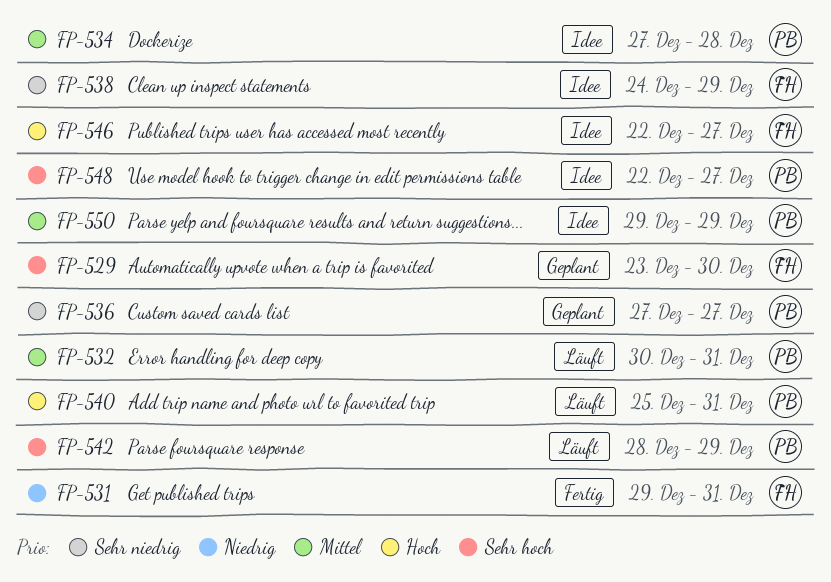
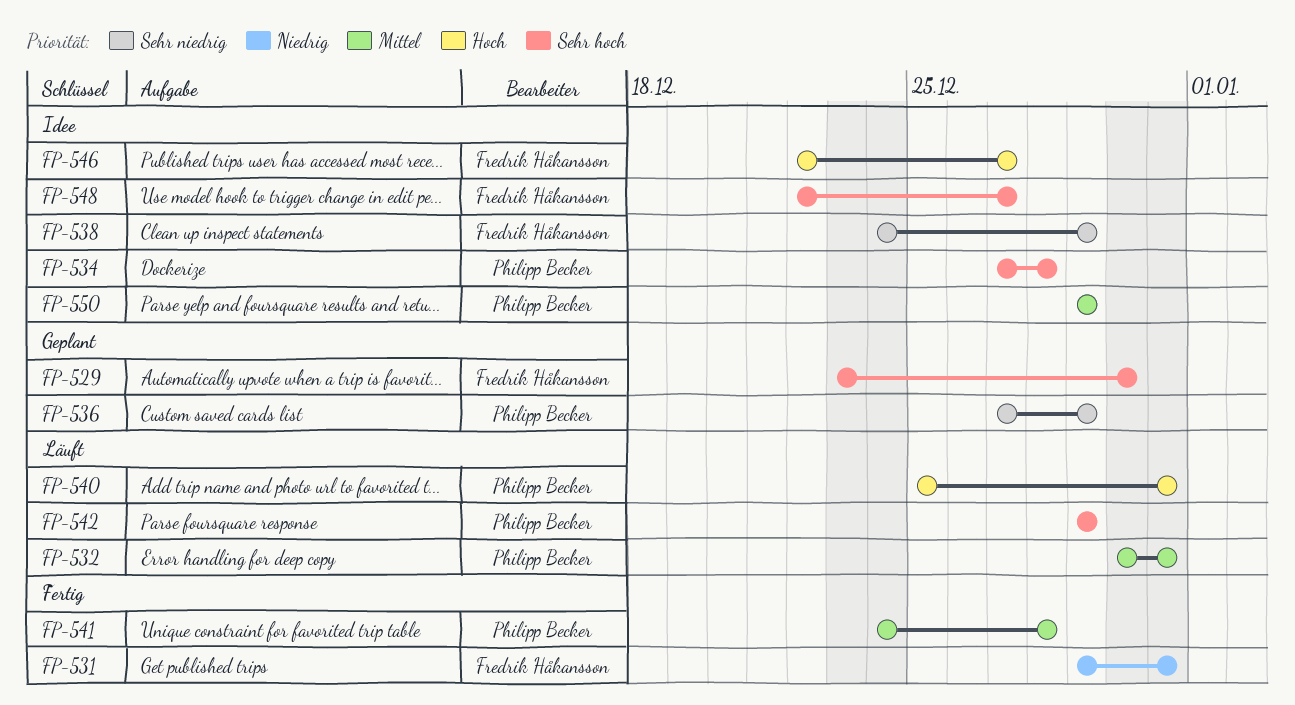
FP-534, priority: Mittel -> Sehr hoch
FP-536, due: Dec 27 -> Dec 29
FP-541: none -> present
FP-542, start: Dec 28 -> Dec 29
FP-548, owner: Philipp Becker -> Fredrik Håkansson

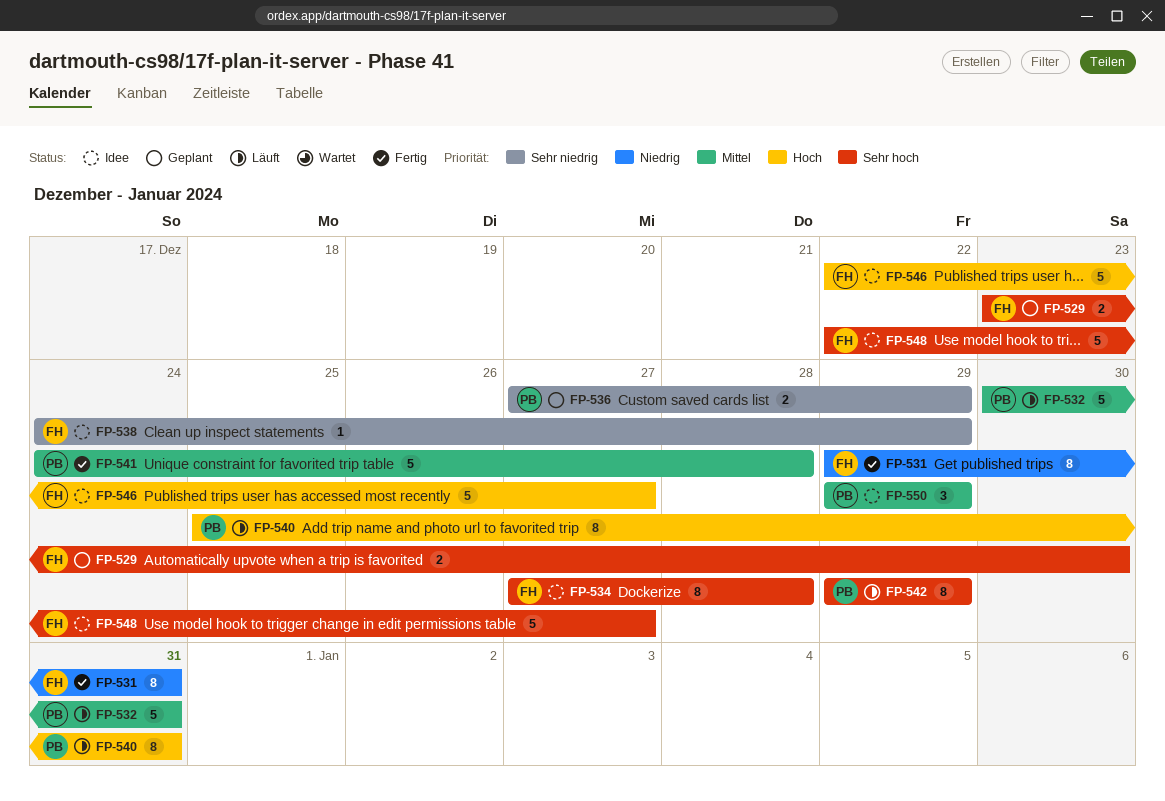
FP-534, owner: Philipp Becker -> Fredrik Håkansson

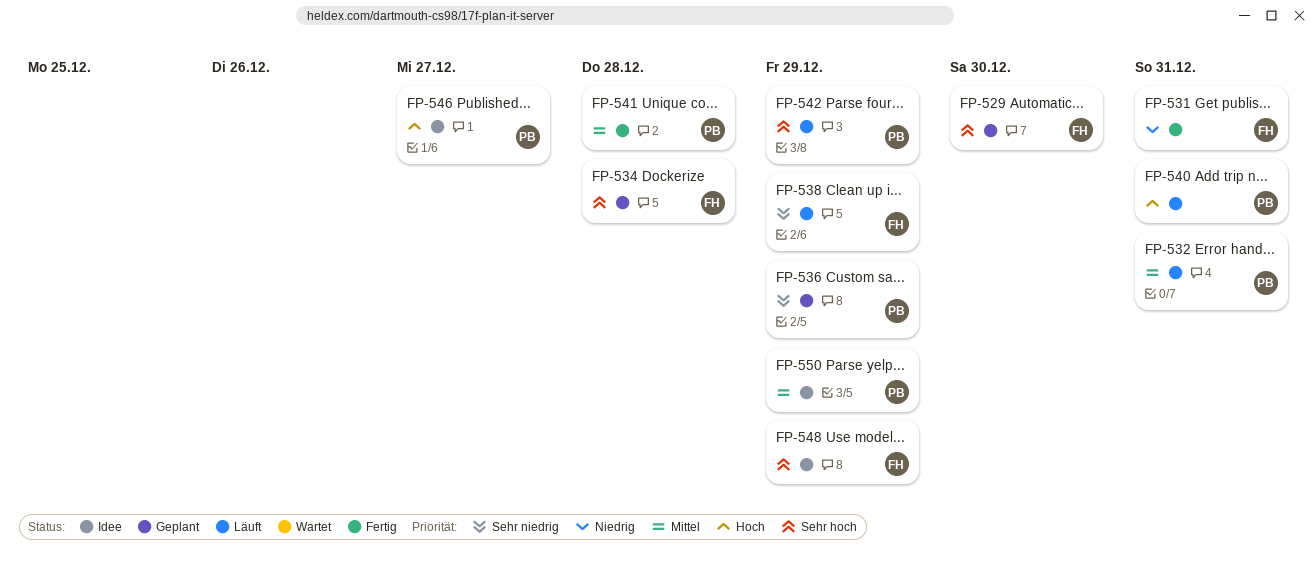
FP-534, status: Idee -> Geplant
FP-538, status: Idee -> Läuft
FP-546, owner: FH -> PB
FP-548, due: Dec 27 -> Dec 29

